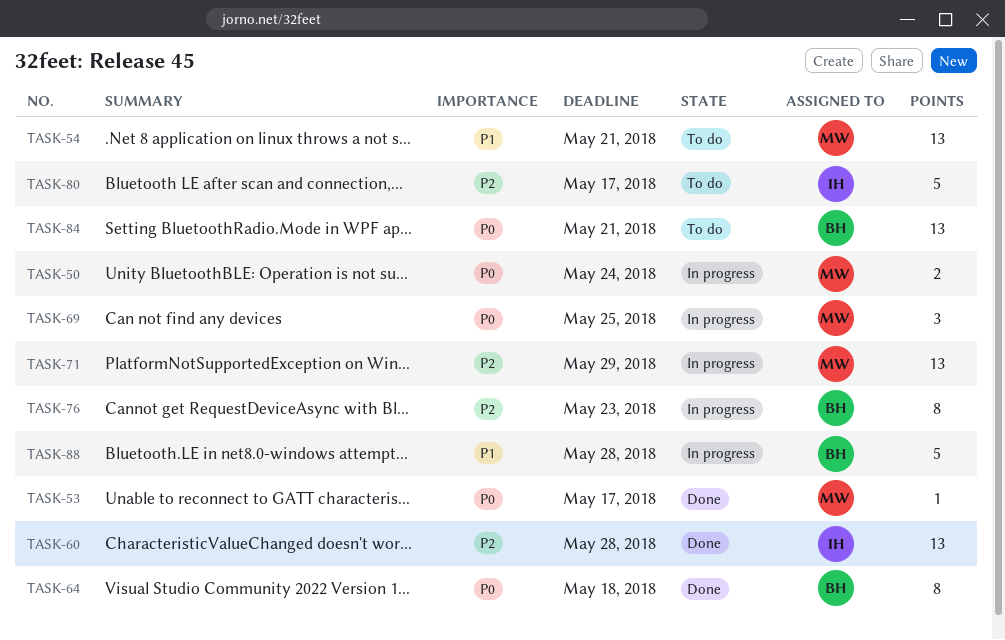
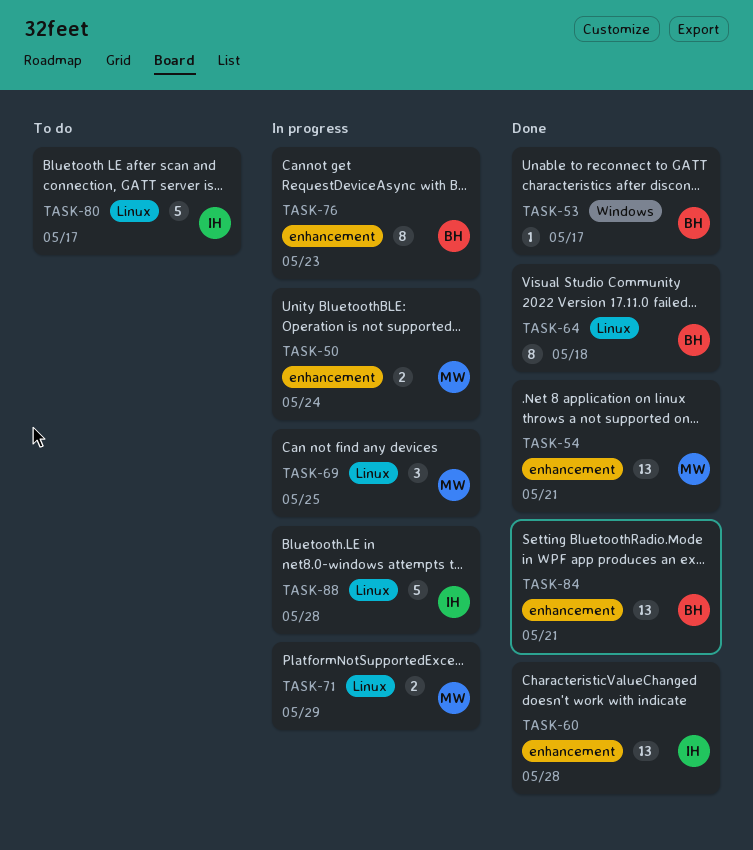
TASK-53, owner: MW -> BH
TASK-54, status: To do -> Done
TASK-71, estimate: 13 -> 2
TASK-84, status: To do -> Done
TASK-88, owner: BH -> IH

